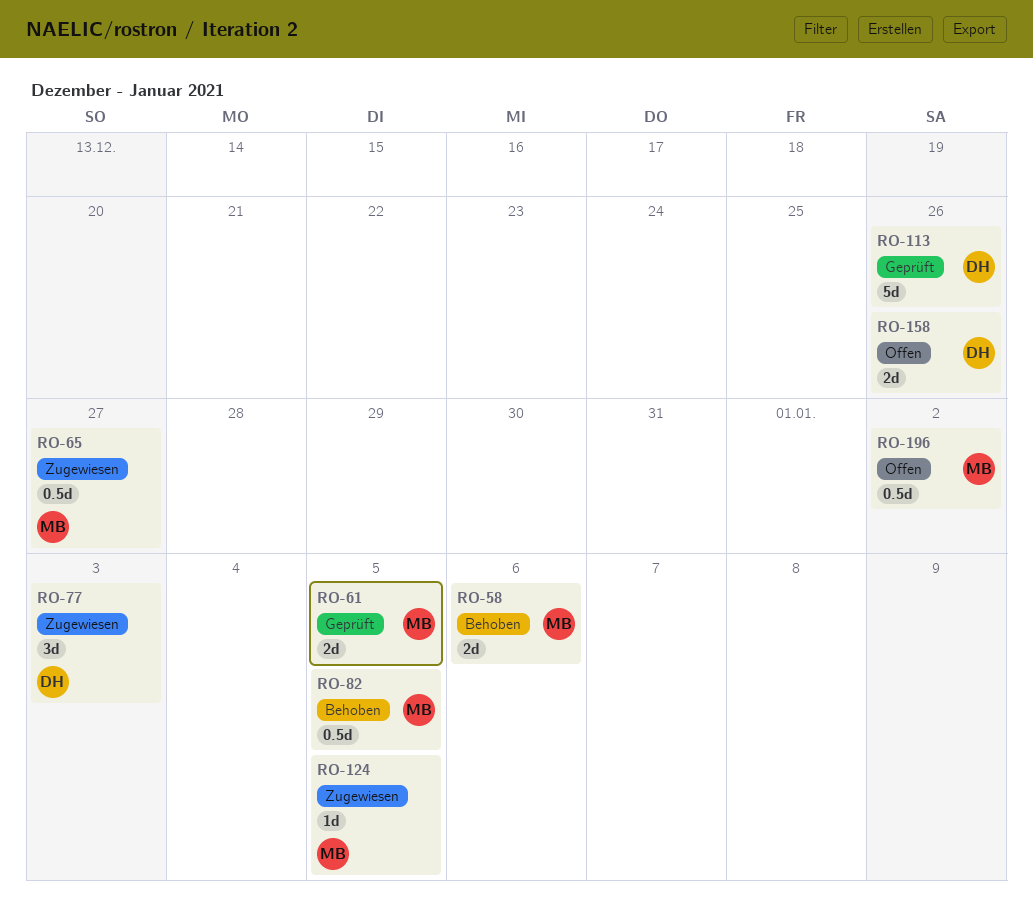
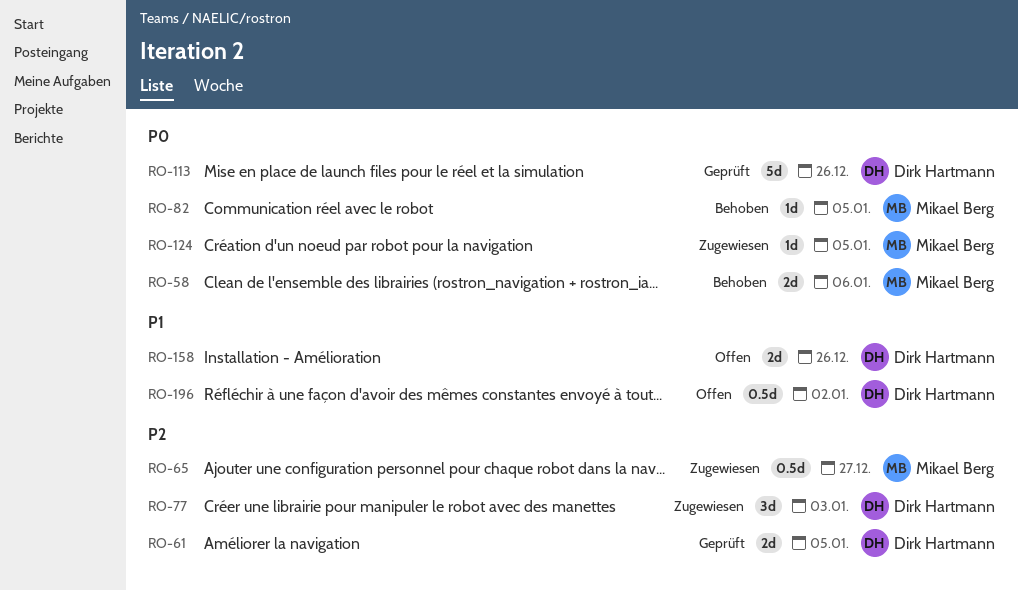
RO-61, owner: Mikael Berg -> Dirk Hartmann
RO-82, estimate: 0.5d -> 1d
RO-196, owner: Mikael Berg -> Dirk Hartmann

